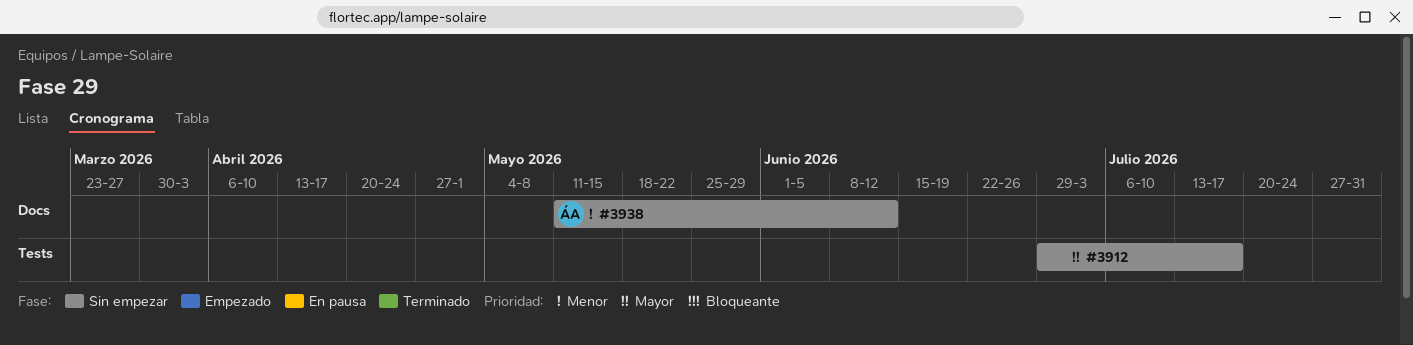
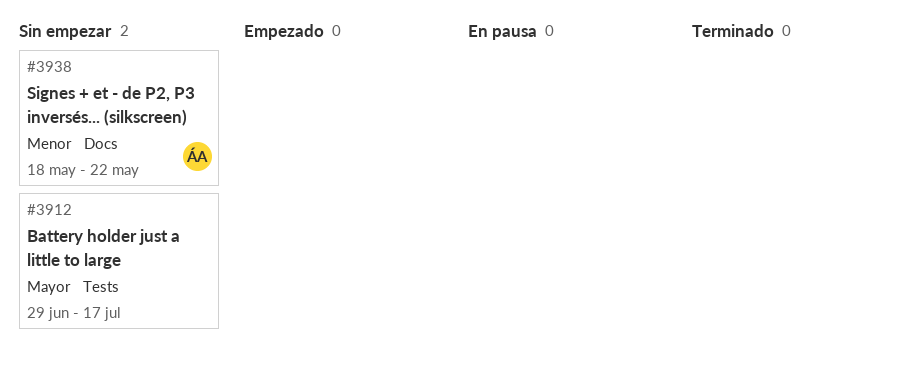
#3938, start: May 11 -> May 18
#3938, due: Jun 12 -> May 22

